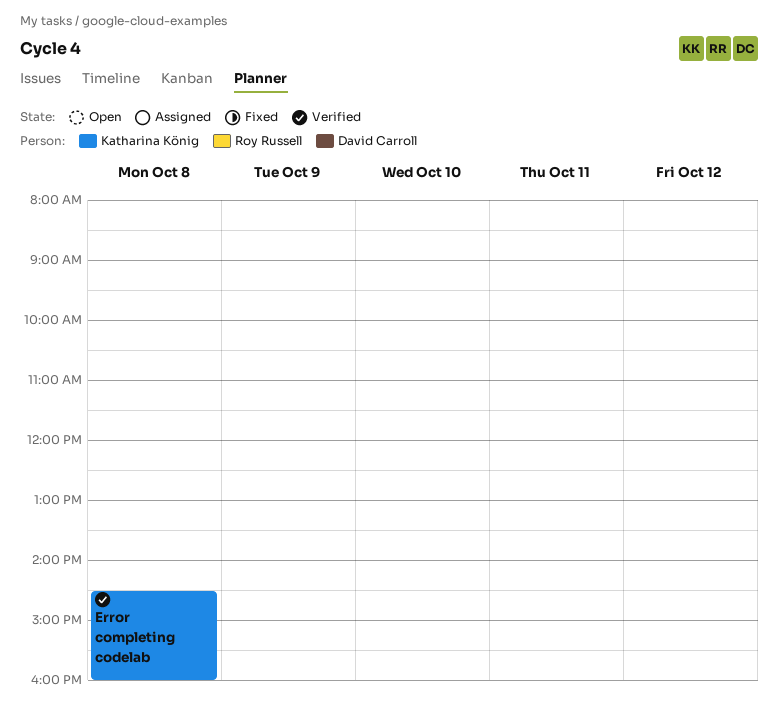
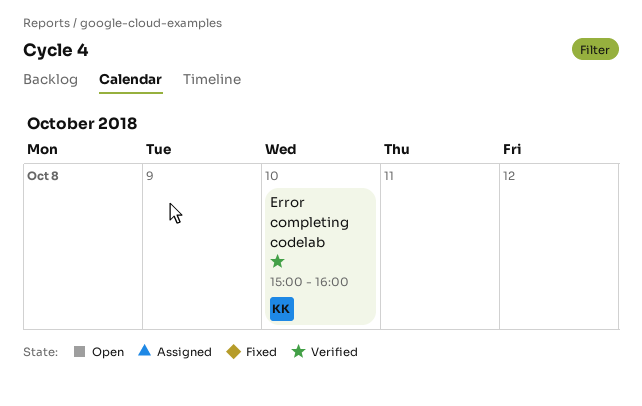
Error completing codelab, day: Oct 8 -> Oct 10
Error completing codelab, begins: 14:30 -> 15:00

